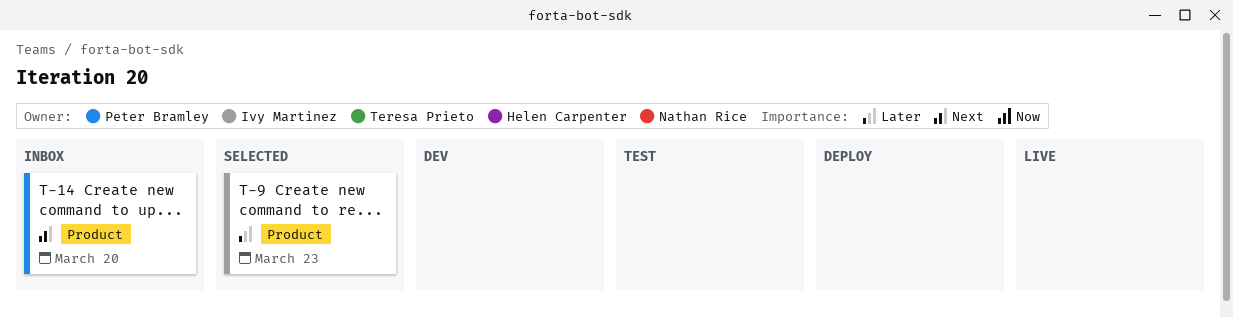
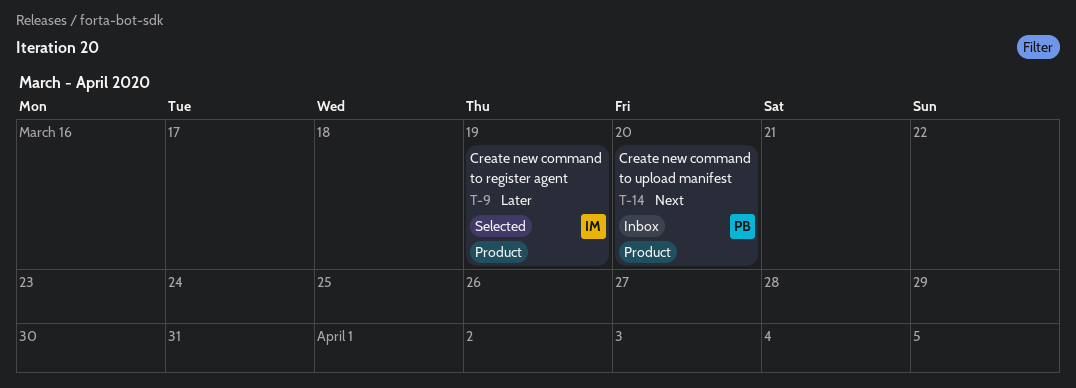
T-9, due: Mar 23 -> Mar 19

